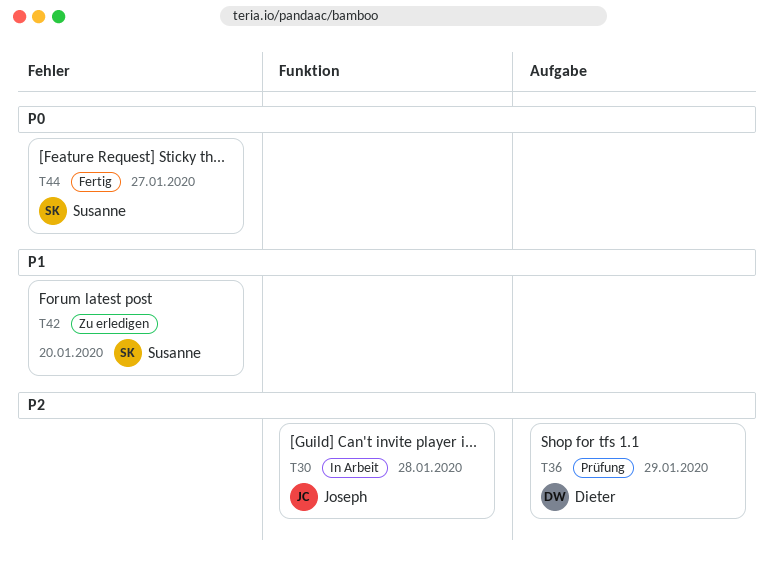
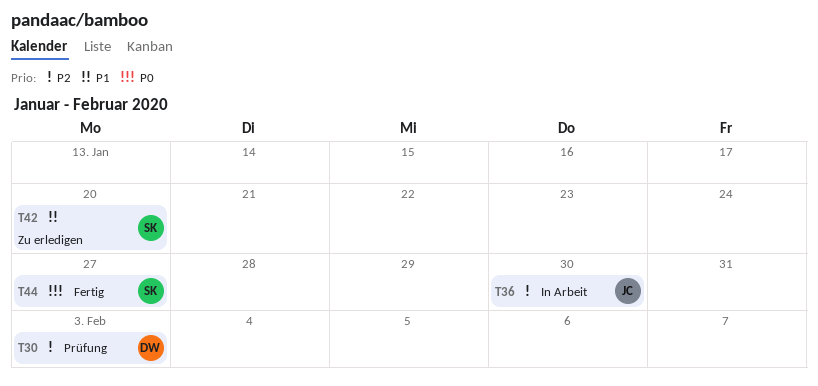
T30, status: In Arbeit -> Prüfung
T30, owner: Joseph -> Dieter
T30, due: Jan 28 -> Feb 3
T36, status: Prüfung -> In Arbeit
T36, owner: Dieter -> Joseph
T36, due: Jan 29 -> Jan 30

